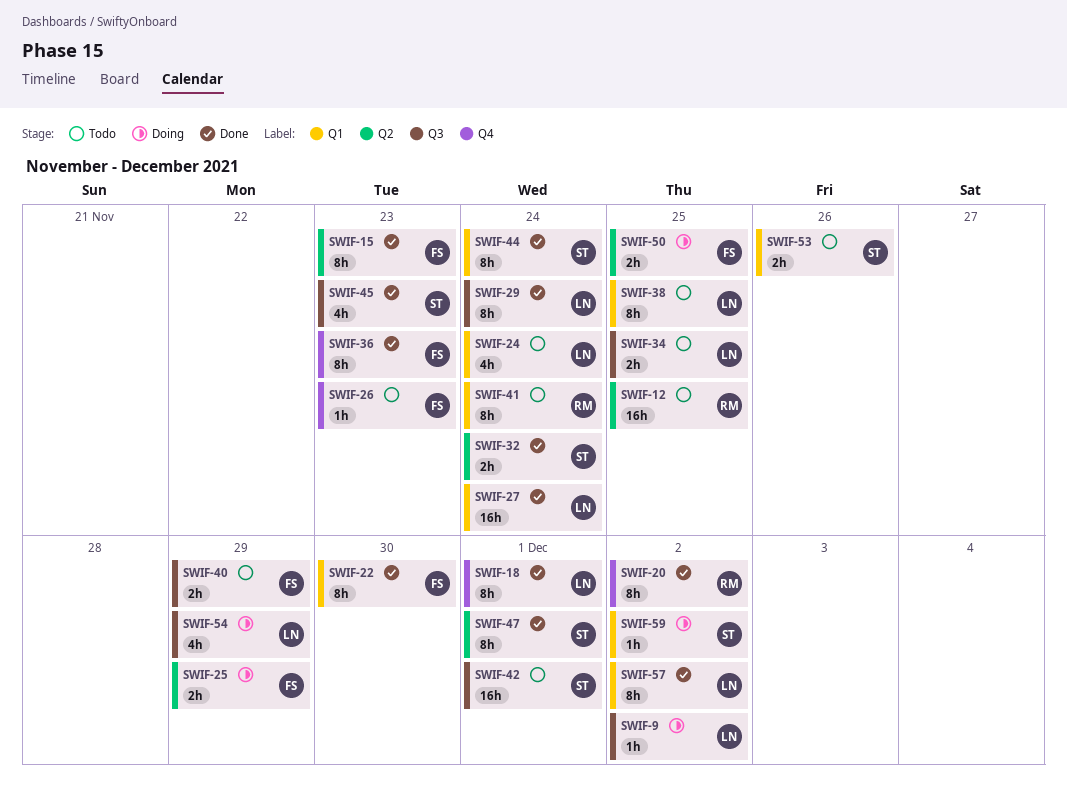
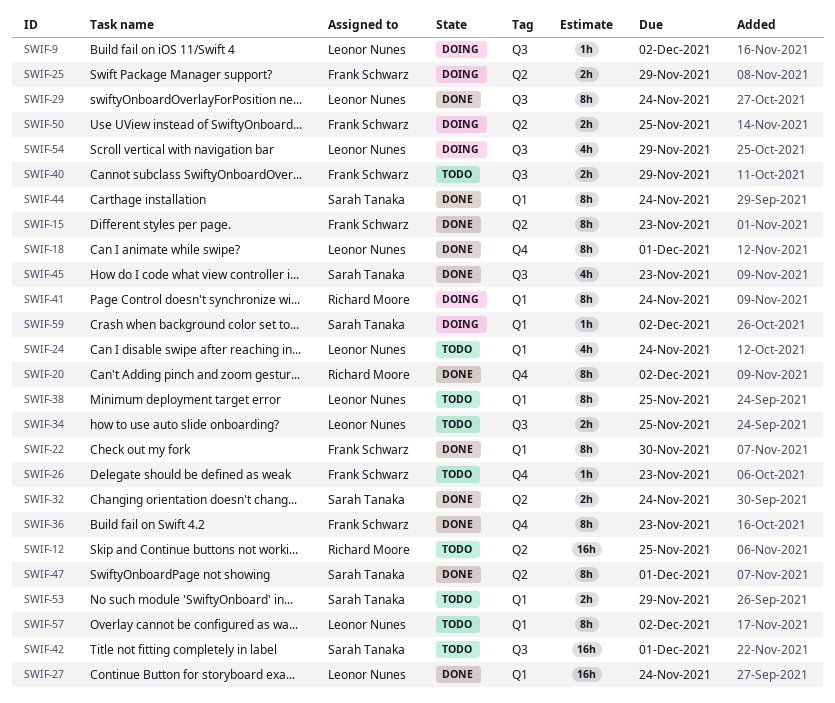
SWIF-41, status: Todo -> Doing
SWIF-53, due: Nov 26 -> Nov 29
SWIF-57, status: Done -> Todo

